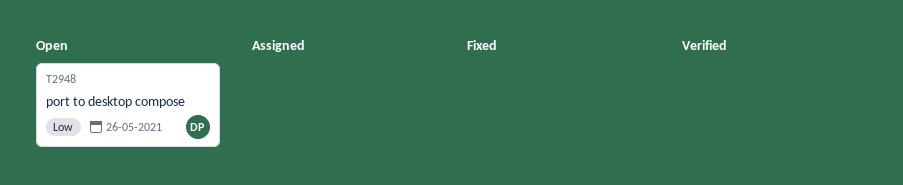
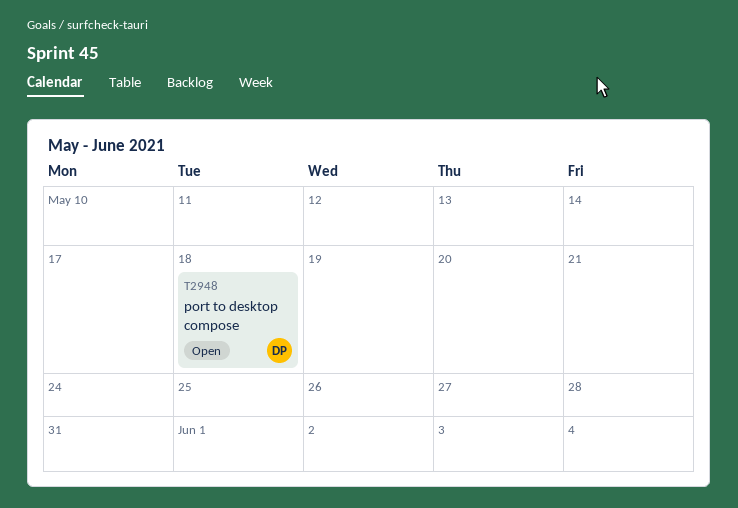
T2948, due: May 26 -> May 18

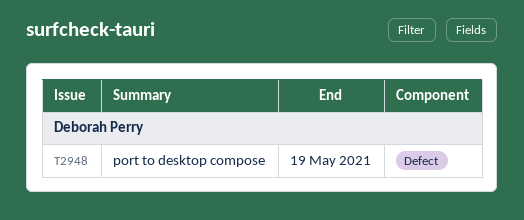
T2948, due: May 18 -> May 19

